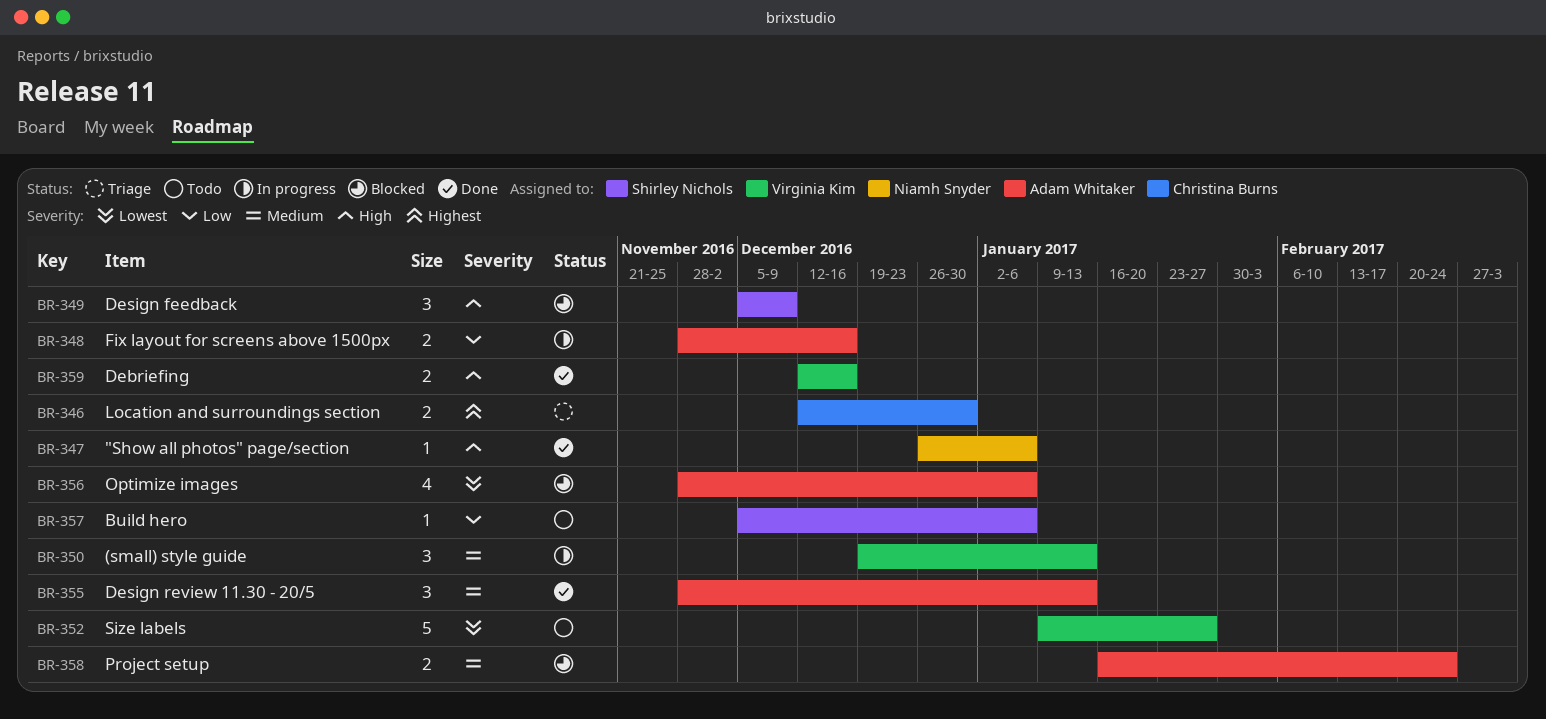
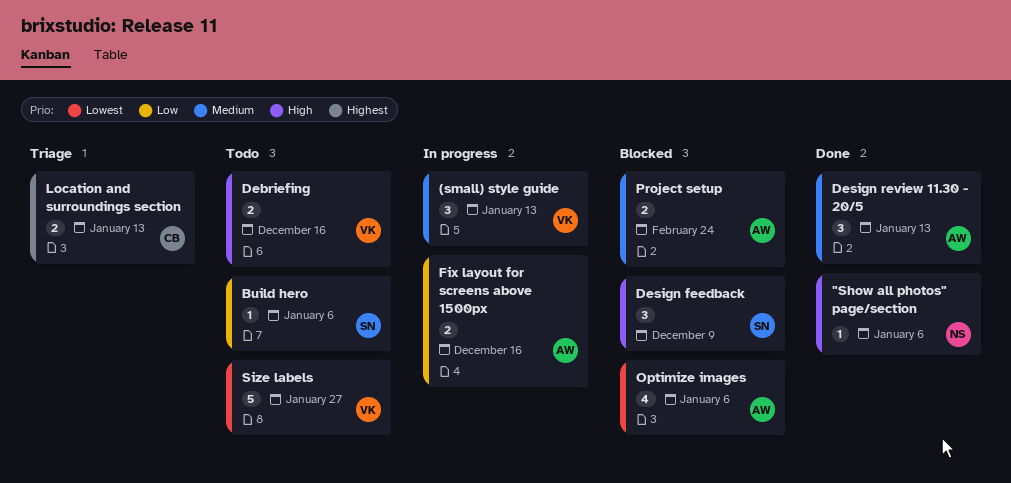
Debriefing, status: Done -> Todo
Location and surroundings section, due: Dec 30 -> Jan 13

